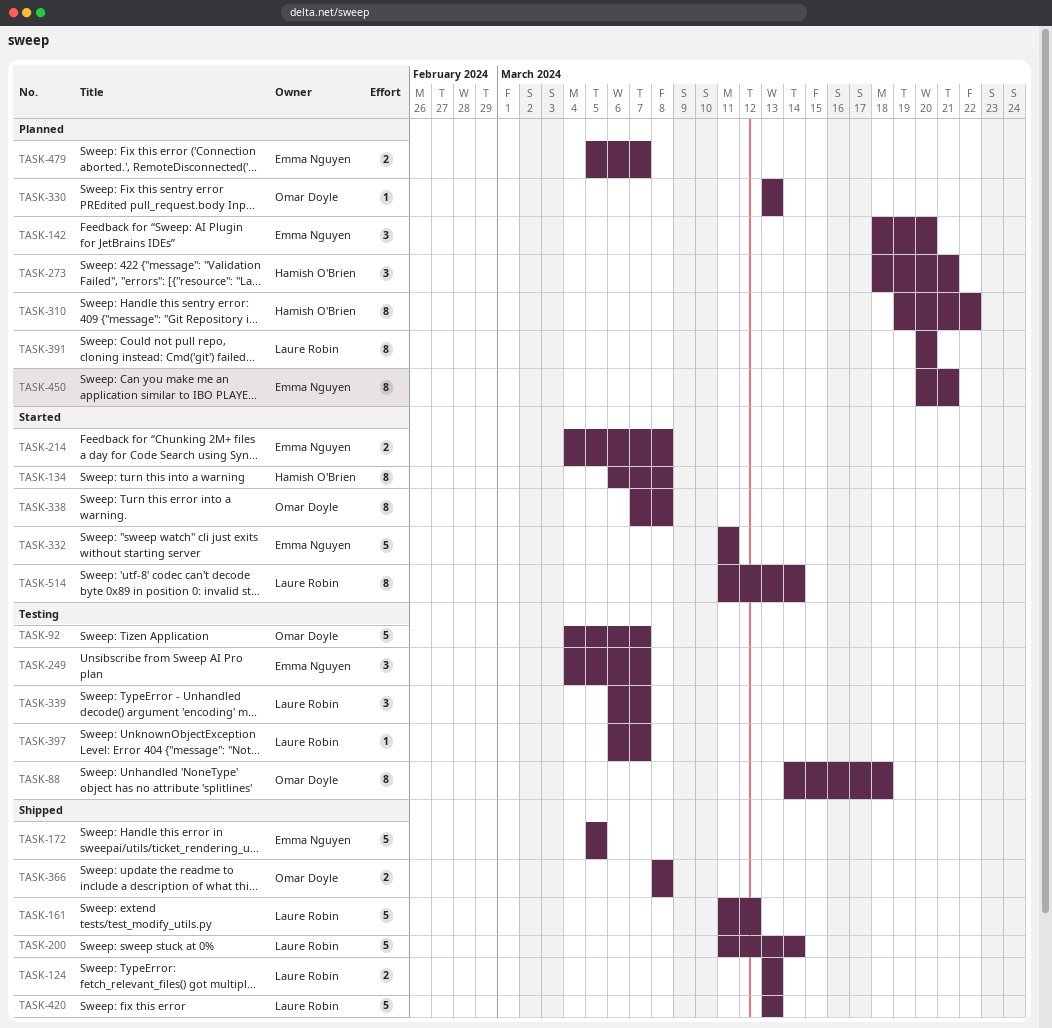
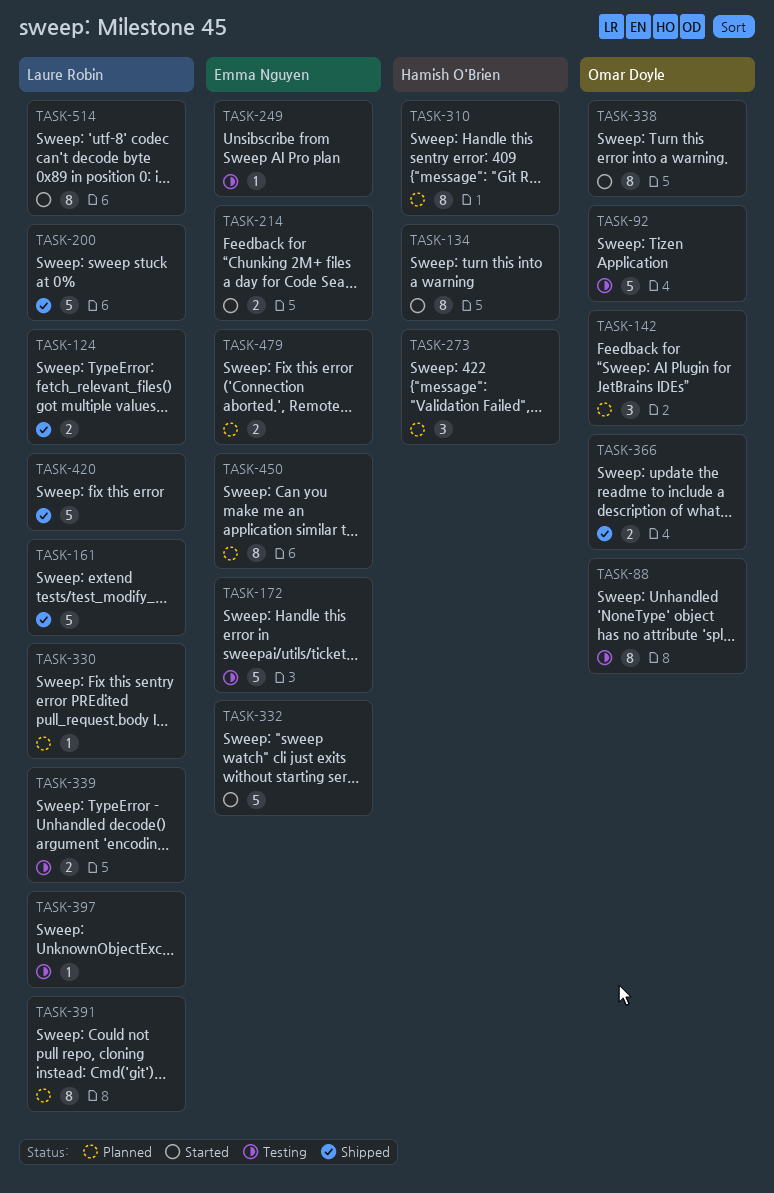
TASK-142, owner: Emma Nguyen -> Omar Doyle
TASK-172, status: Shipped -> Testing
TASK-249, estimate: 3 -> 1
TASK-330, owner: Omar Doyle -> Laure Robin
TASK-339, estimate: 3 -> 2

